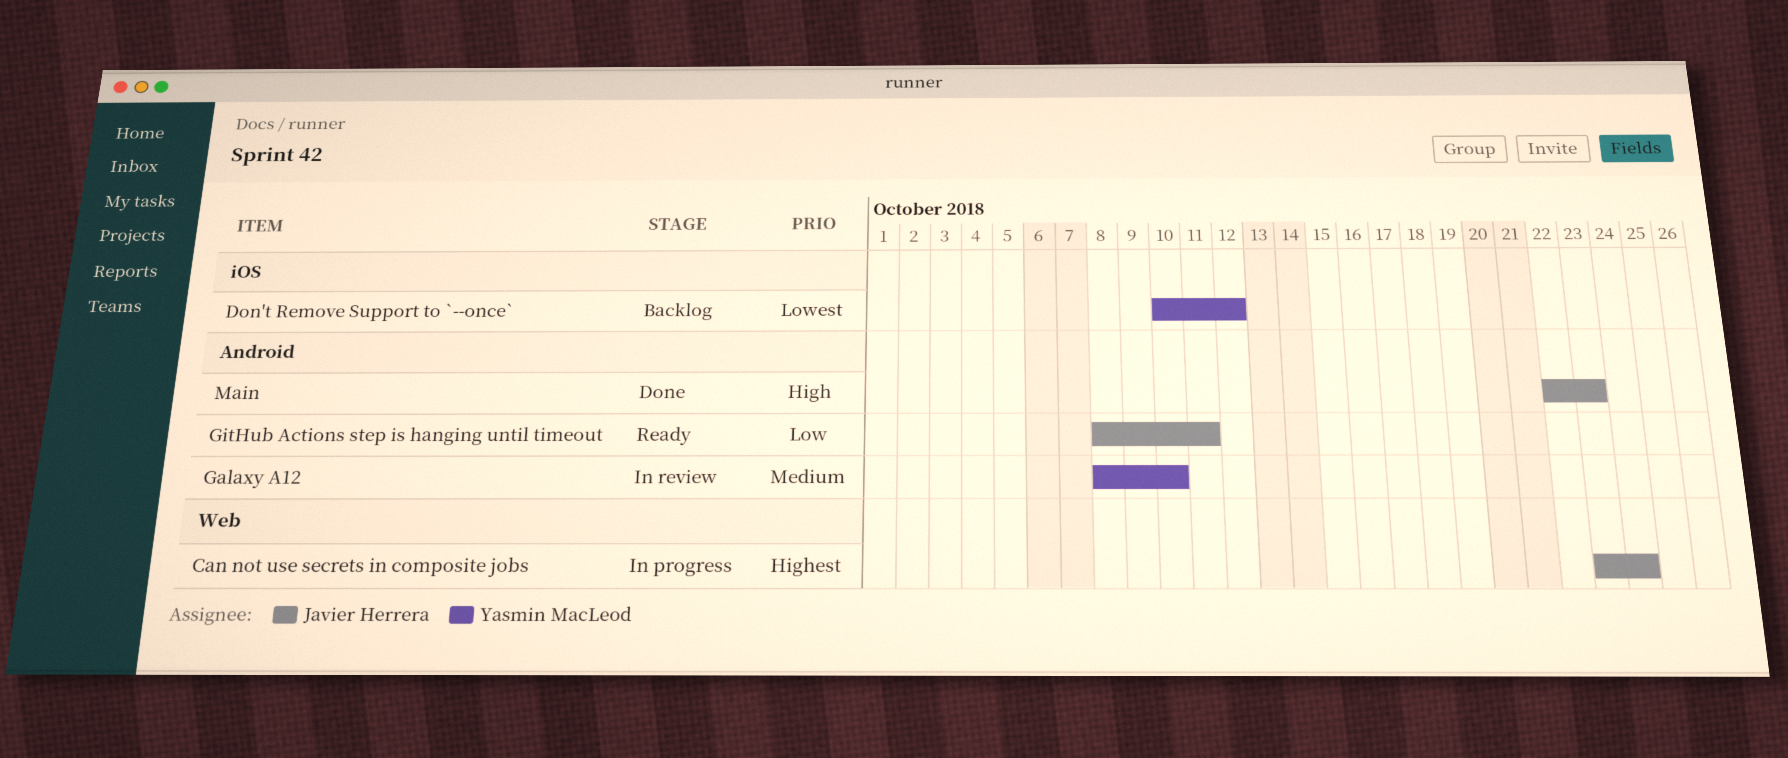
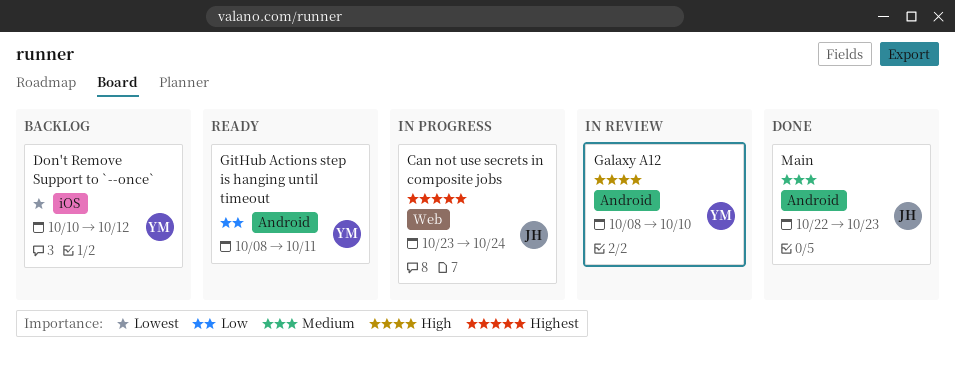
Galaxy A12, priority: Medium -> High
GitHub Actions step is hanging until timeout, owner: Javier Herrera -> Yasmin MacLeod
Main, priority: High -> Medium

